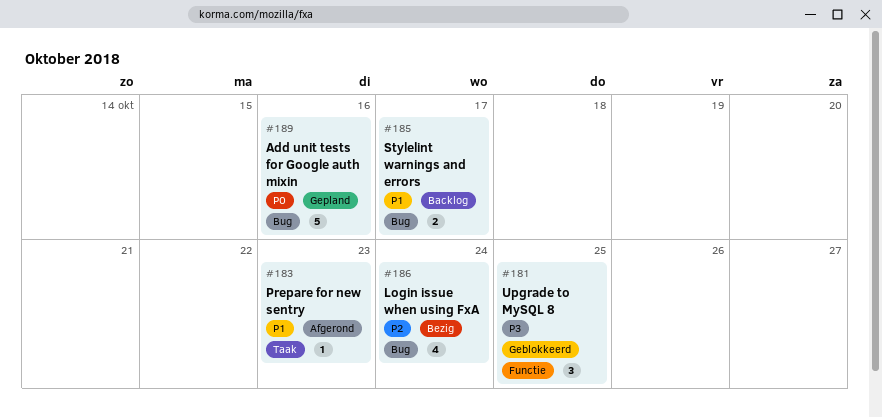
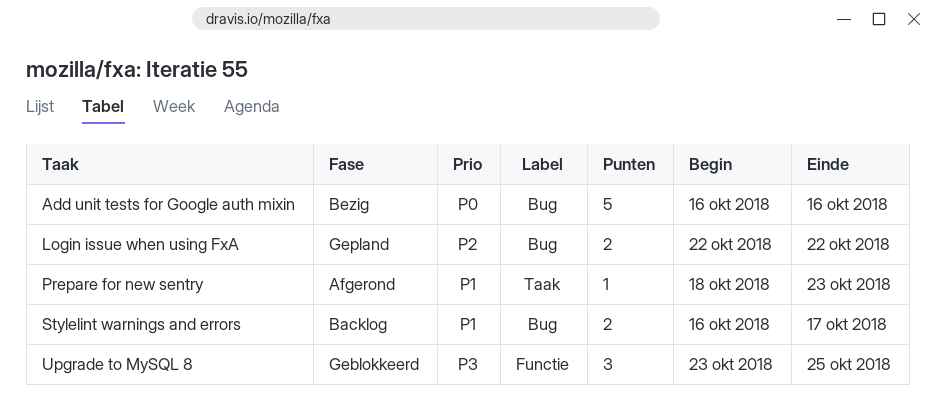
Add unit tests for Google auth mixin, status: Gepland -> Bezig
Login issue when using FxA, status: Bezig -> Gepland
Login issue when using FxA, estimate: 4 -> 2
Login issue when using FxA, due: Oct 24 -> Oct 22

